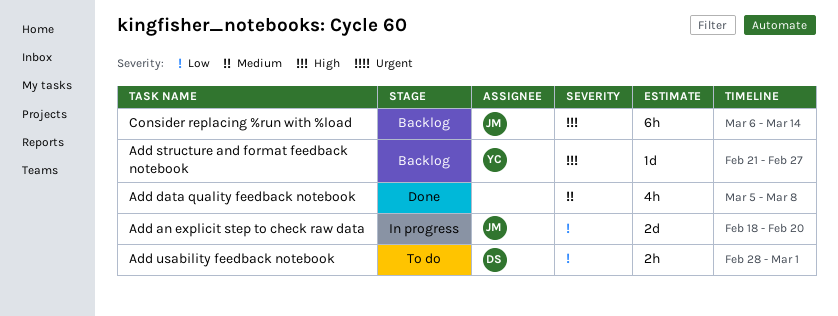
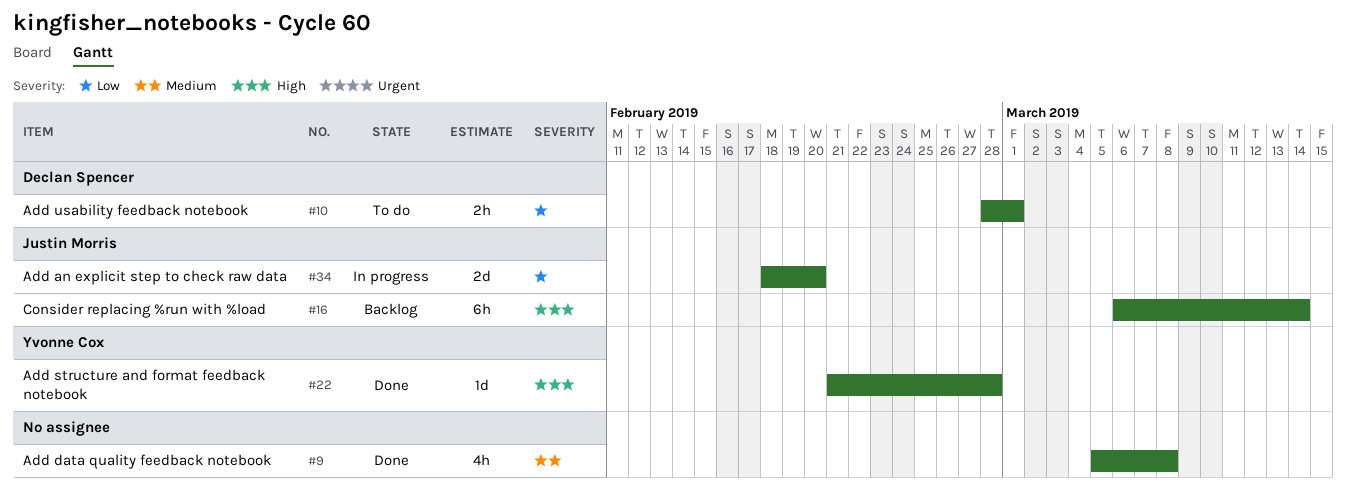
Add structure and format feedback notebook, status: Backlog -> Done
Add structure and format feedback notebook, due: Feb 27 -> Feb 28

